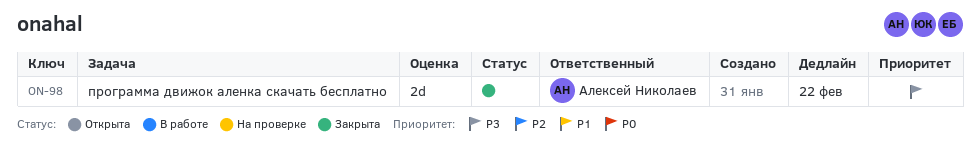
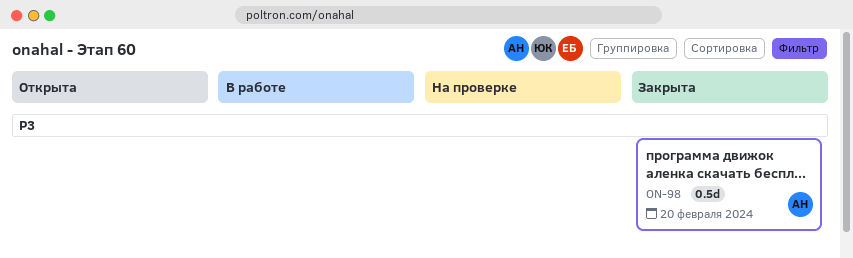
ON-98, estimate: 2d -> 0.5d
ON-98, due: Feb 22 -> Feb 20

